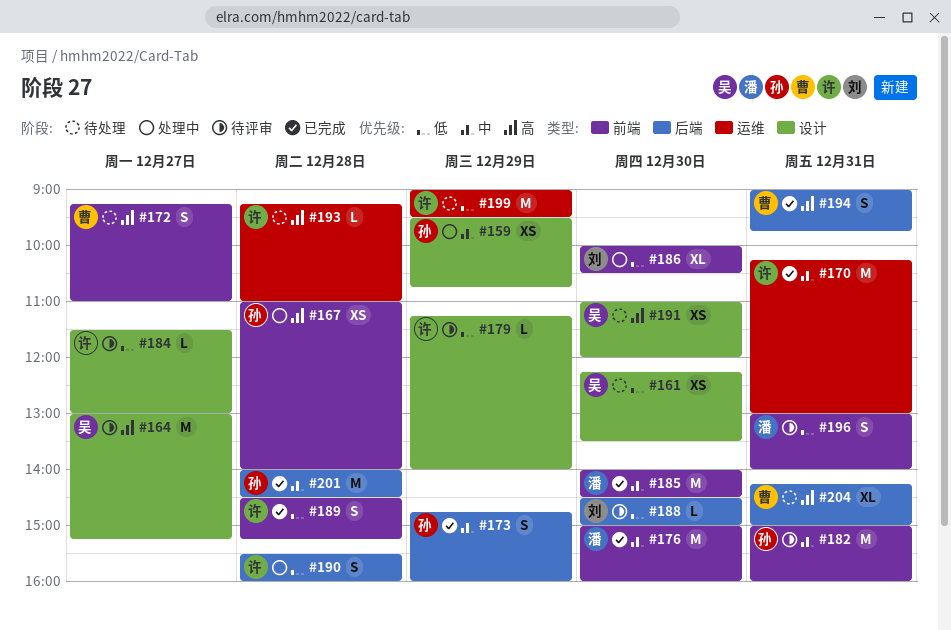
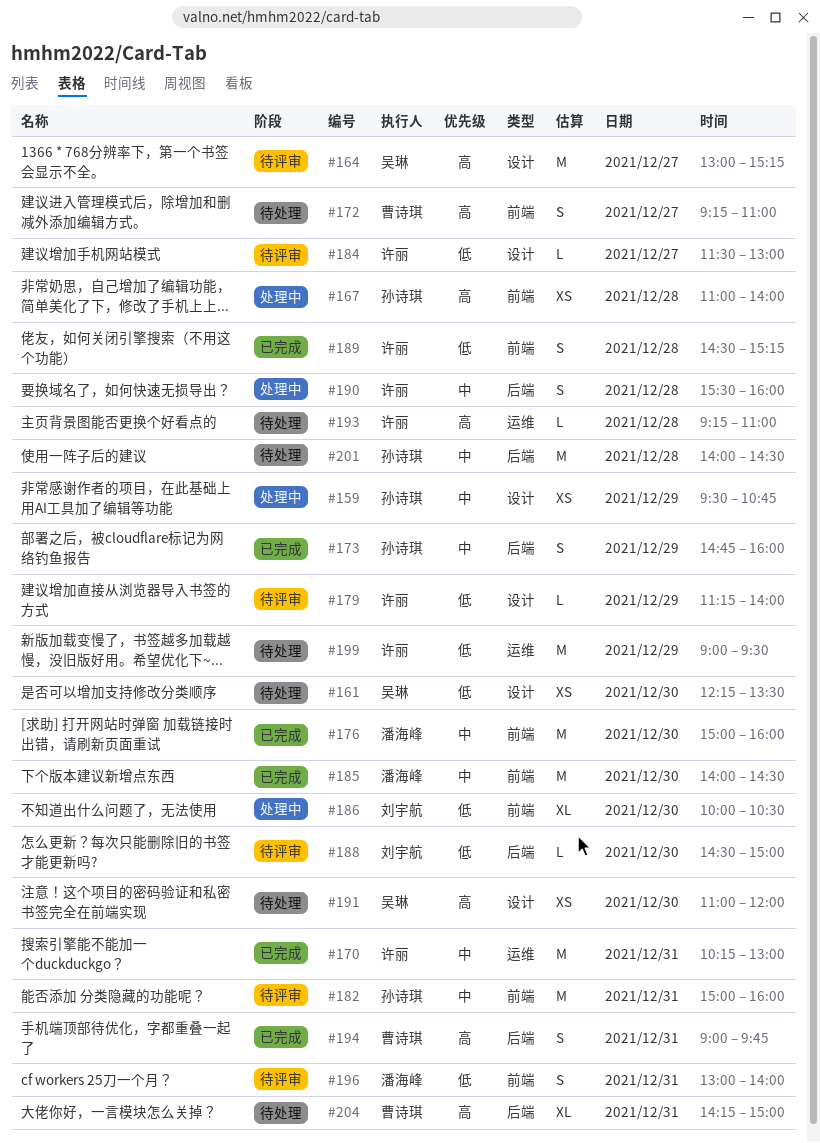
#190, priority: 低 -> 中
#201, status: 已完成 -> 待处理

